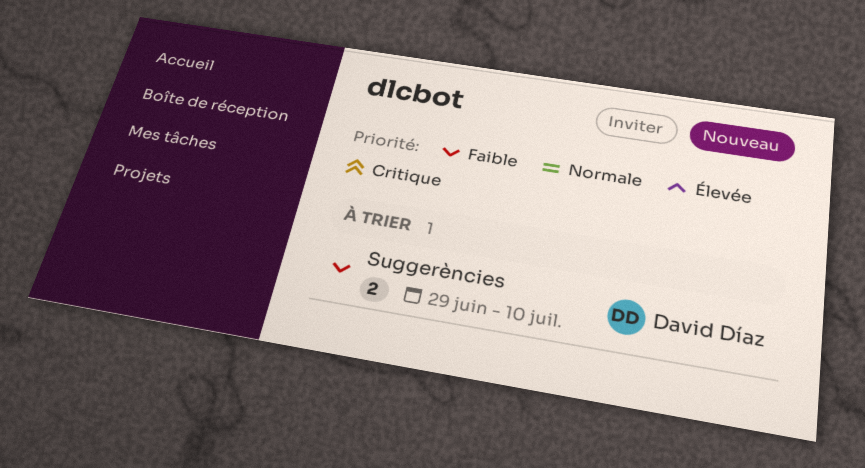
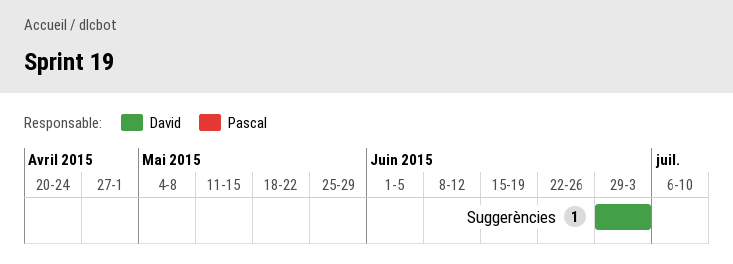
Suggerències, estimate: 2 -> 1
Suggerències, due: Jul 10 -> Jul 3

